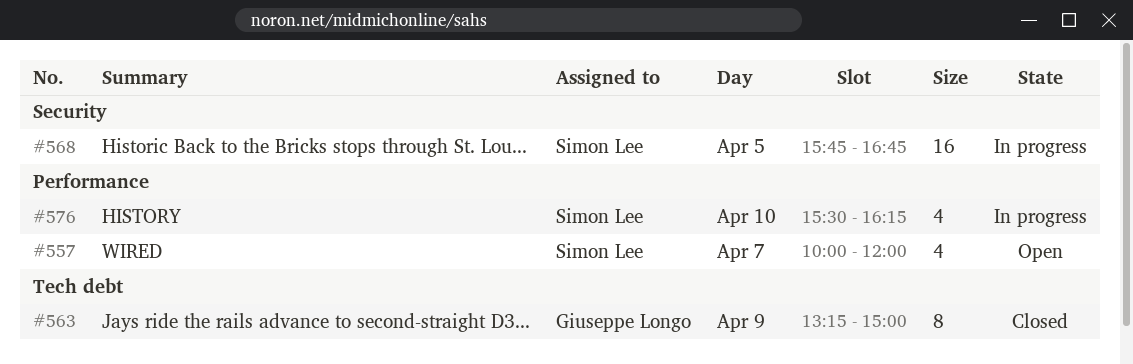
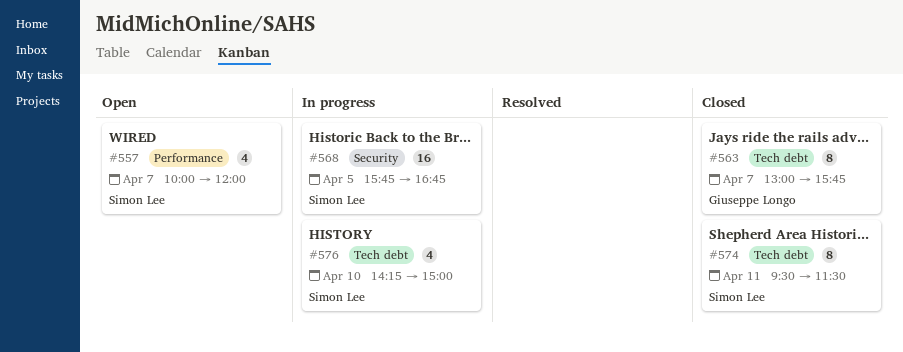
#563, day: Apr 9 -> Apr 7
#563, begins: 13:15 -> 13:00
#563, ends: 15:00 -> 15:45
#574: none -> present
#576, label: Performance -> Tech debt
#576, begins: 15:30 -> 14:15
#576, ends: 16:15 -> 15:00

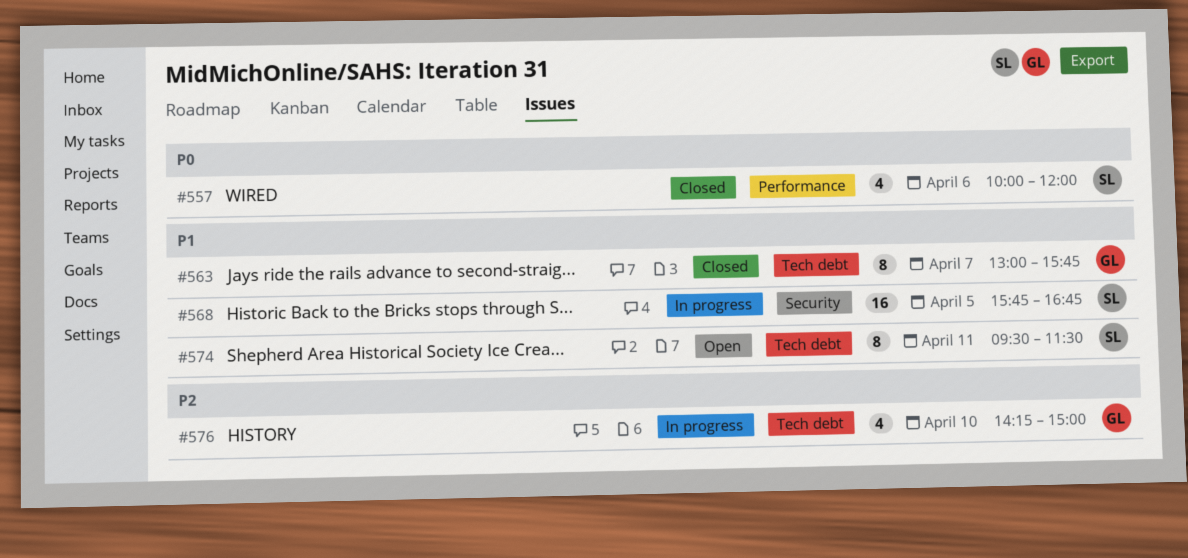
#557, status: Open -> Closed
#557, day: Apr 7 -> Apr 6
#574, status: Closed -> Open
#576, owner: Simon Lee -> Giuseppe Longo

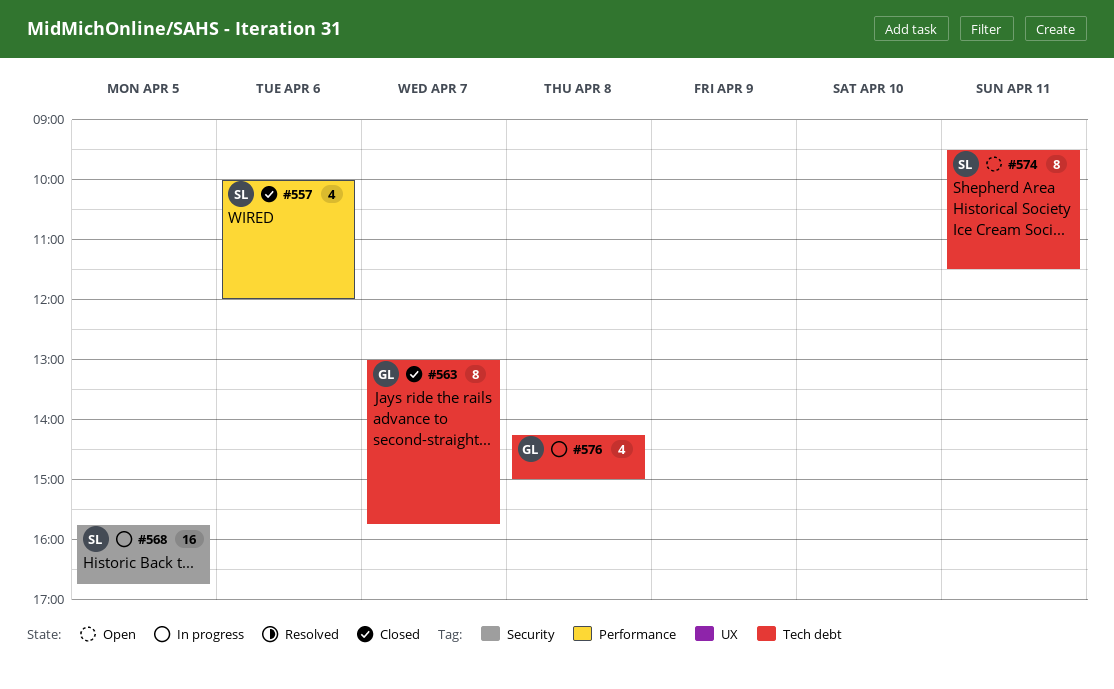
#576, day: Apr 10 -> Apr 8

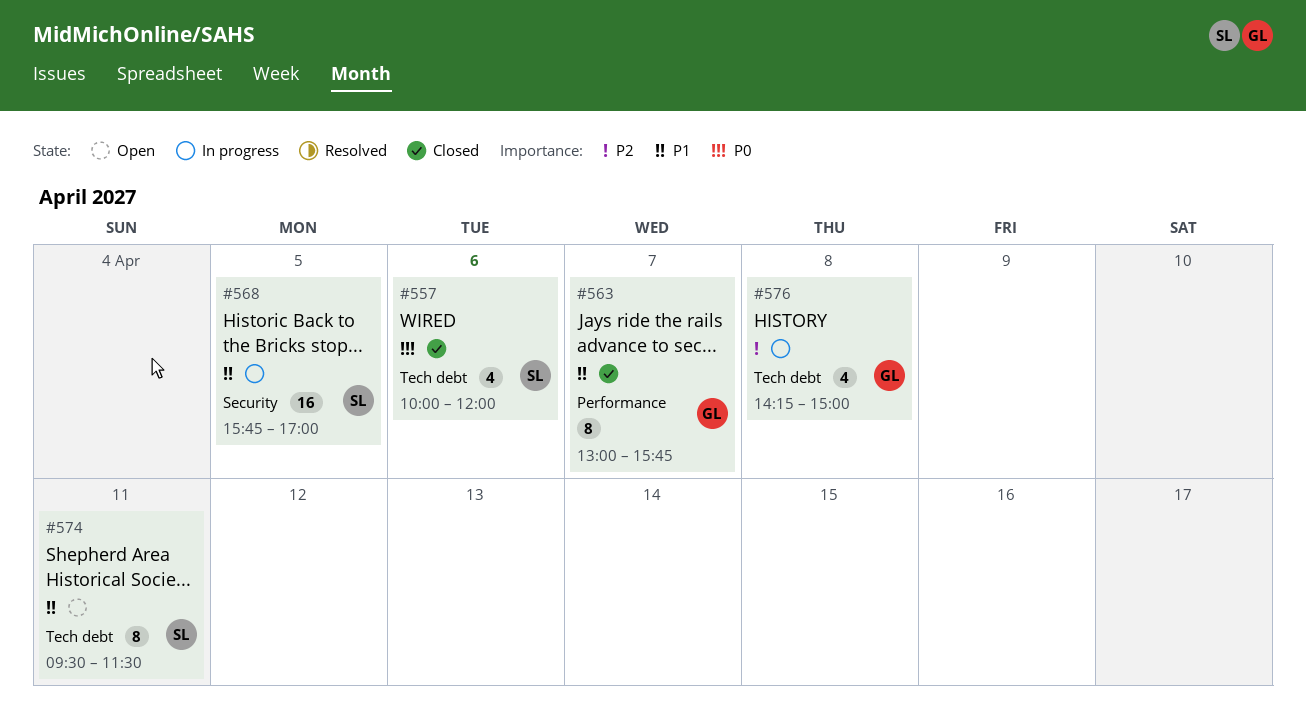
#557, label: Performance -> Tech debt
#563, label: Tech debt -> Performance
#568, ends: 16:45 -> 17:00

